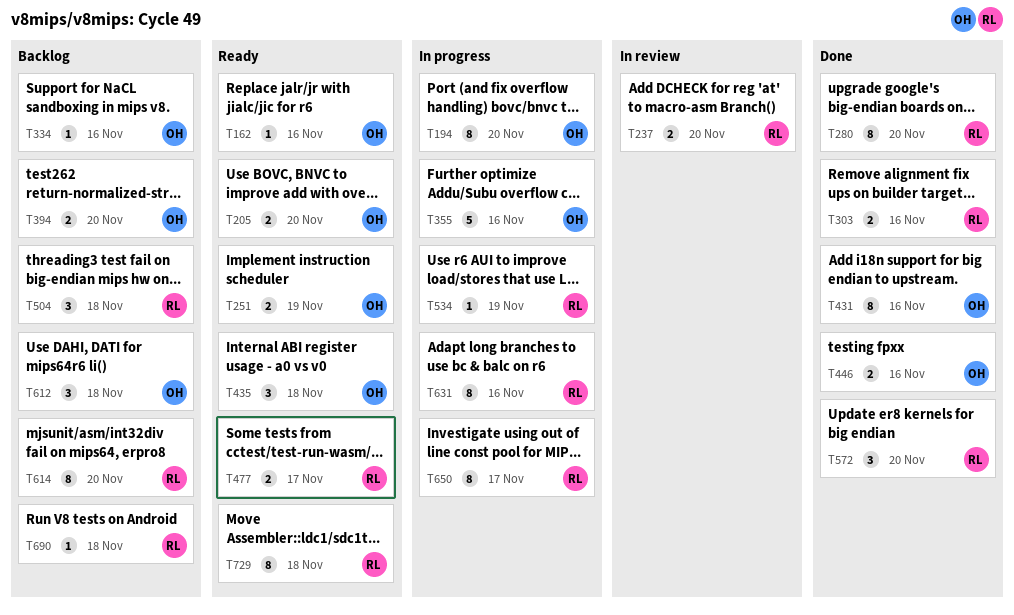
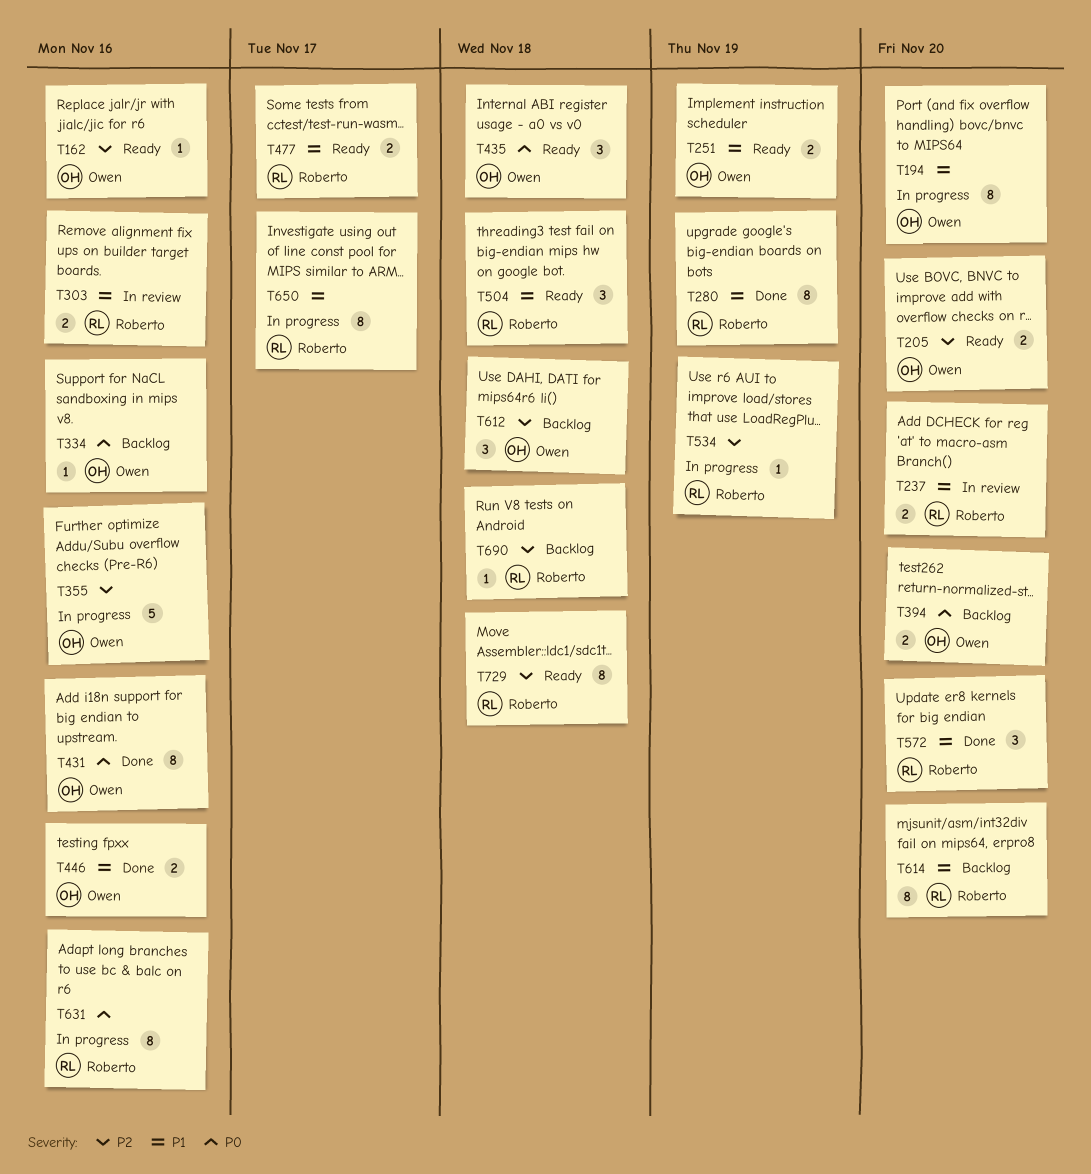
T280, due: Nov 20 -> Nov 19
T303, status: Done -> In review
T504, status: Backlog -> Ready

